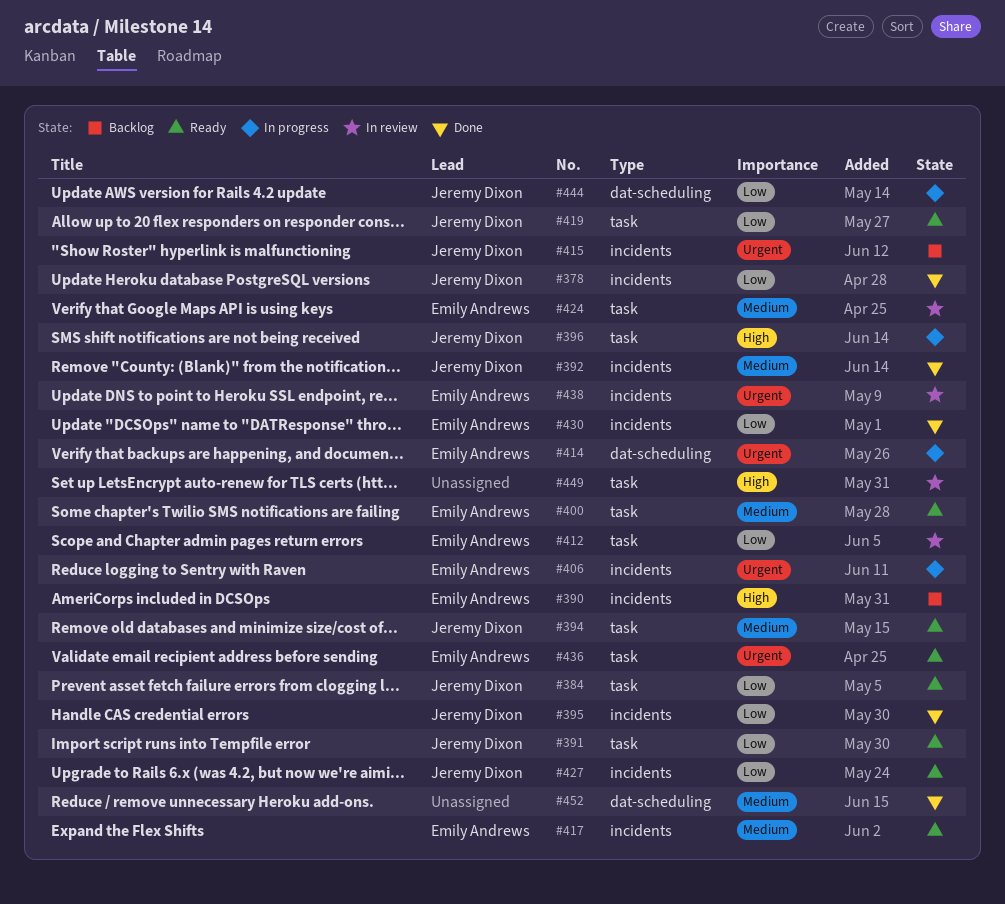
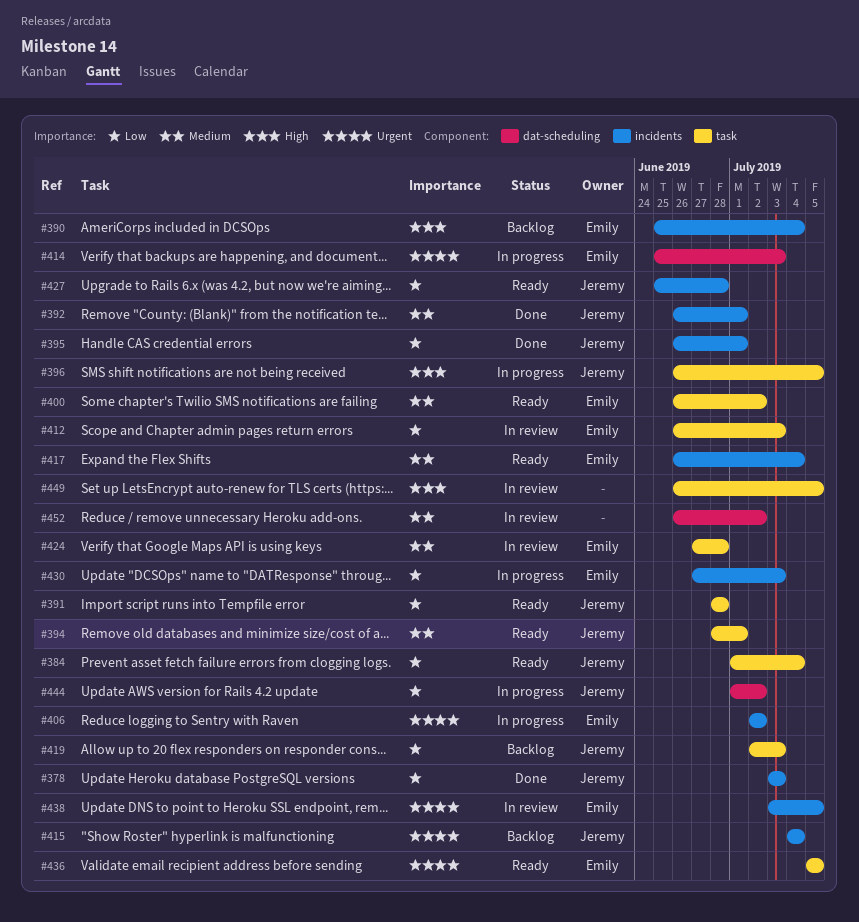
#419, status: Ready -> Backlog
#430, status: Done -> In progress
#452, status: Done -> In review

